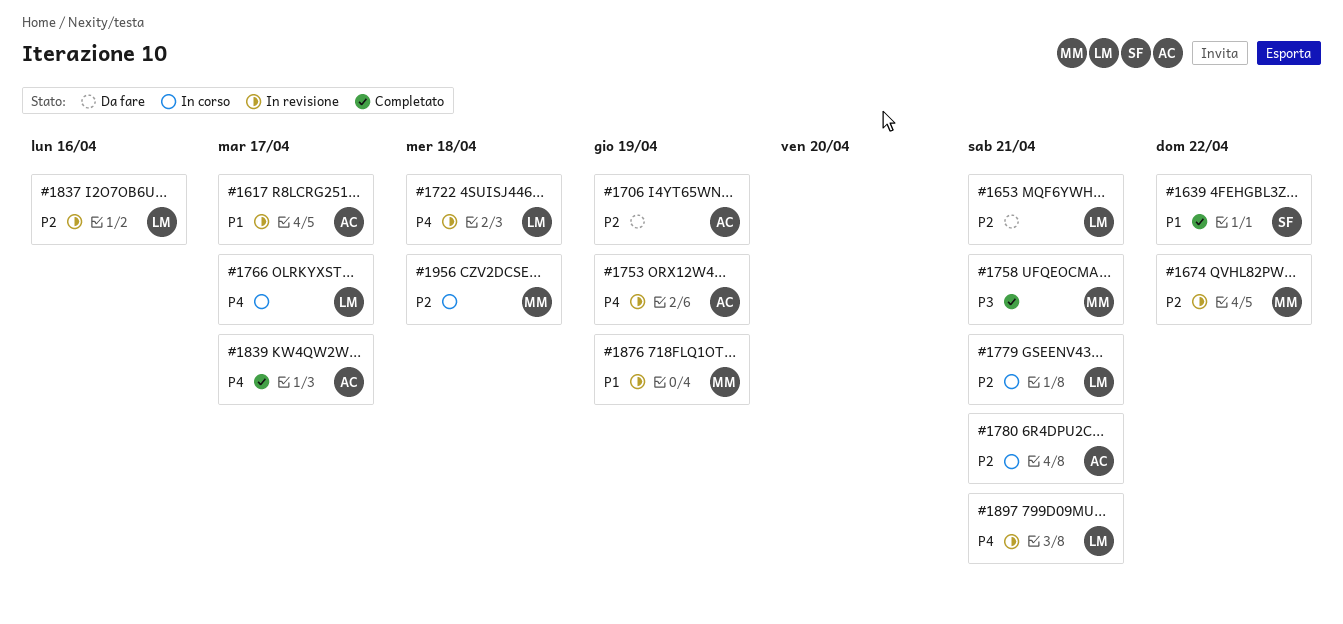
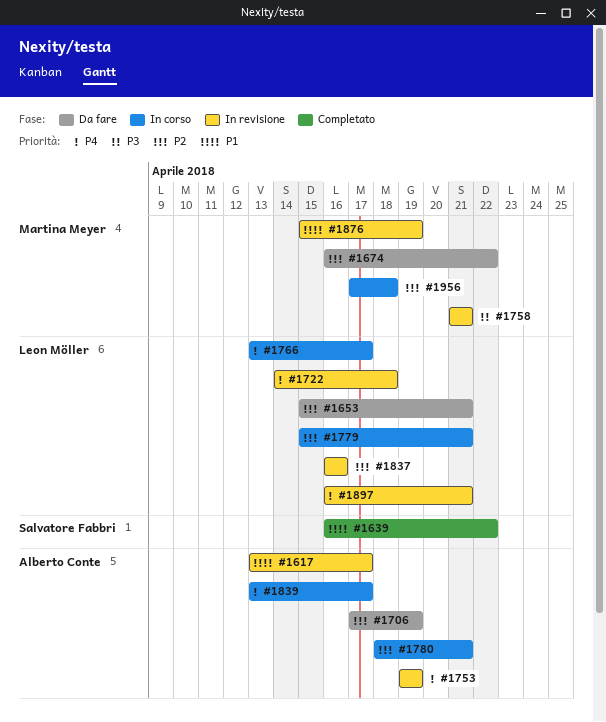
#1674, status: In revisione -> Da fare
#1758, status: Completato -> In revisione
#1839, status: Completato -> In corso

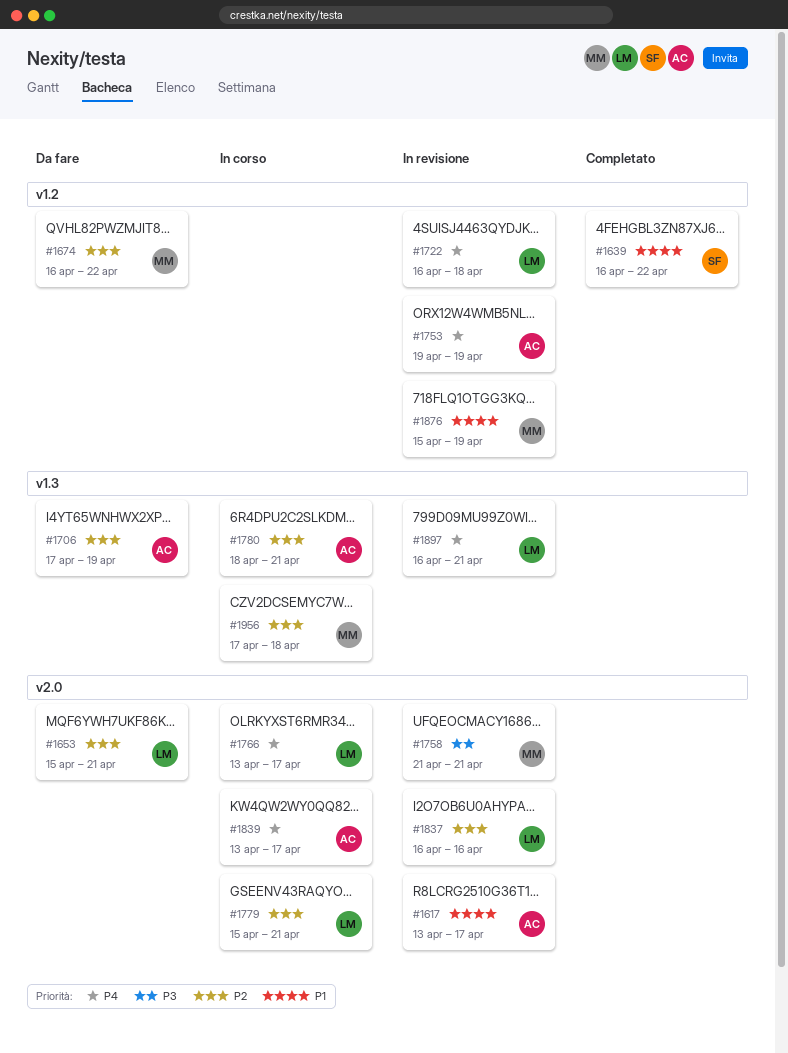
#1722, start: Apr 14 -> Apr 16

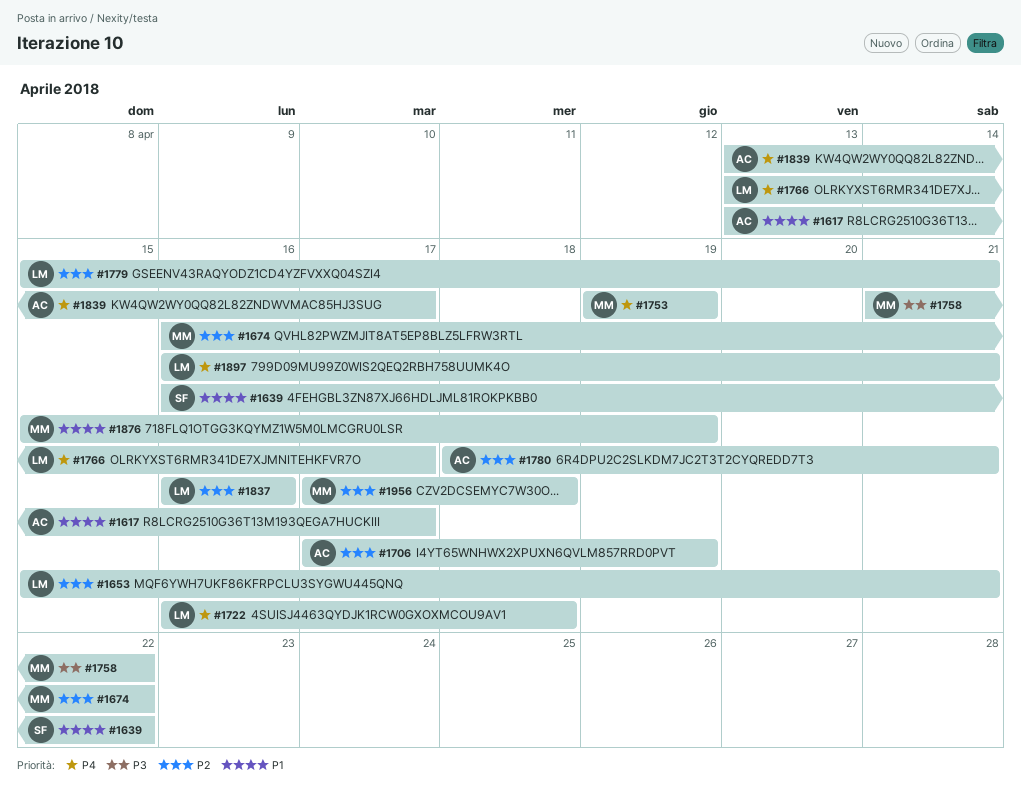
#1753, owner: AC -> MM
#1758, due: Apr 21 -> Apr 22

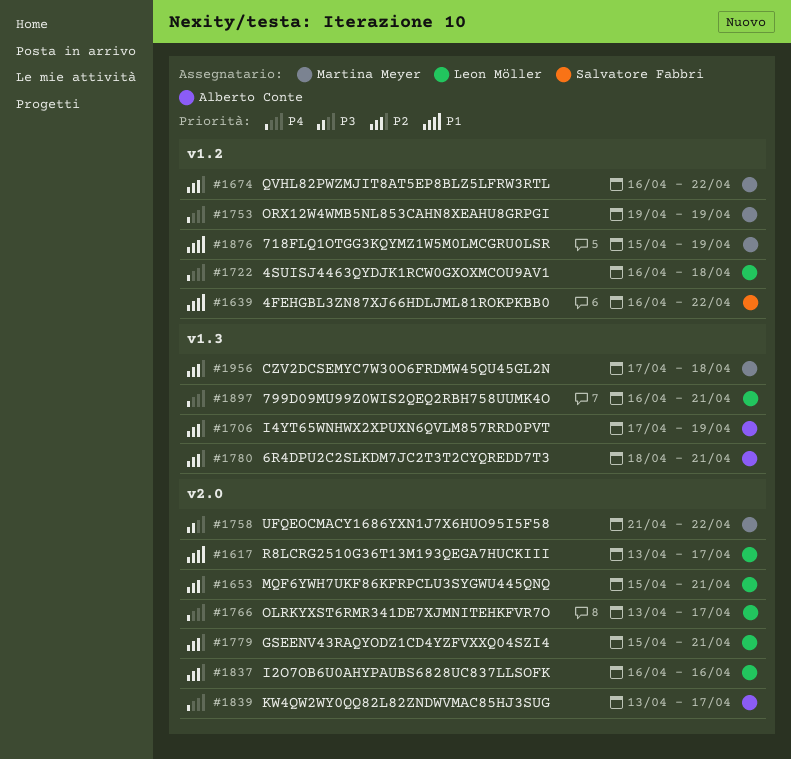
#1617, owner: Alberto Conte -> Leon Möller

